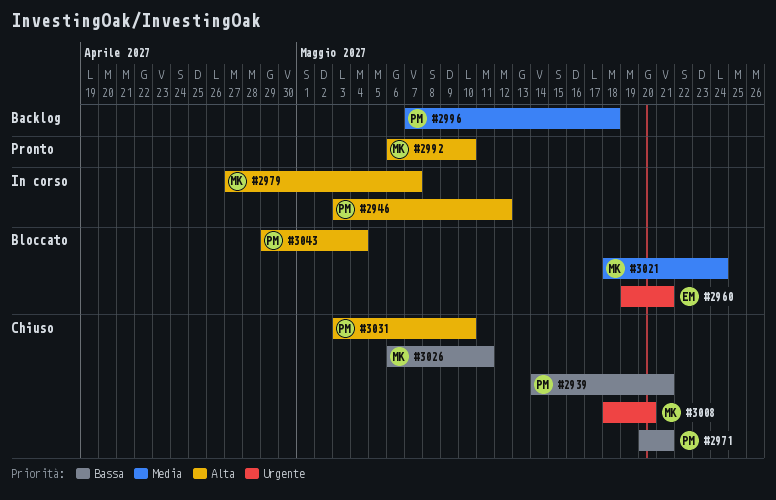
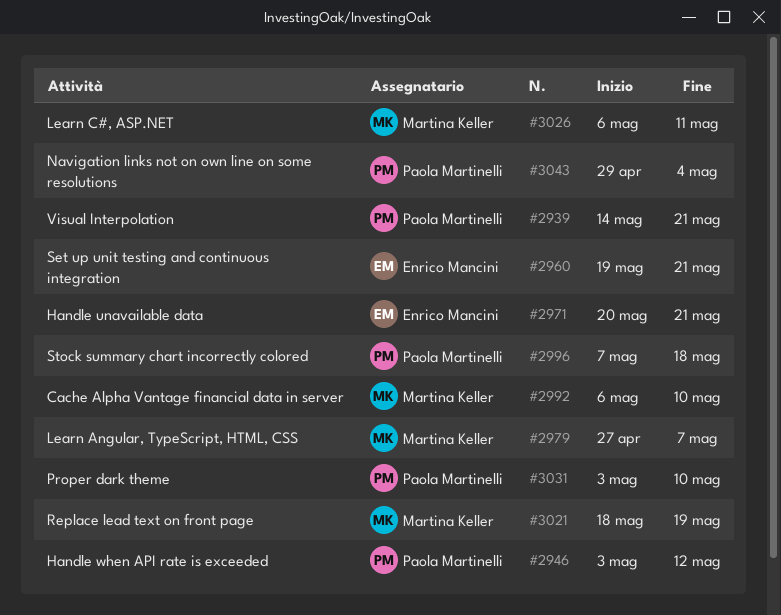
#2971, owner: Paola Martinelli -> Enrico Mancini
#3008: present -> none
#3021, due: May 24 -> May 19

